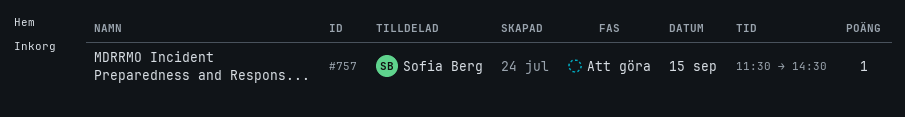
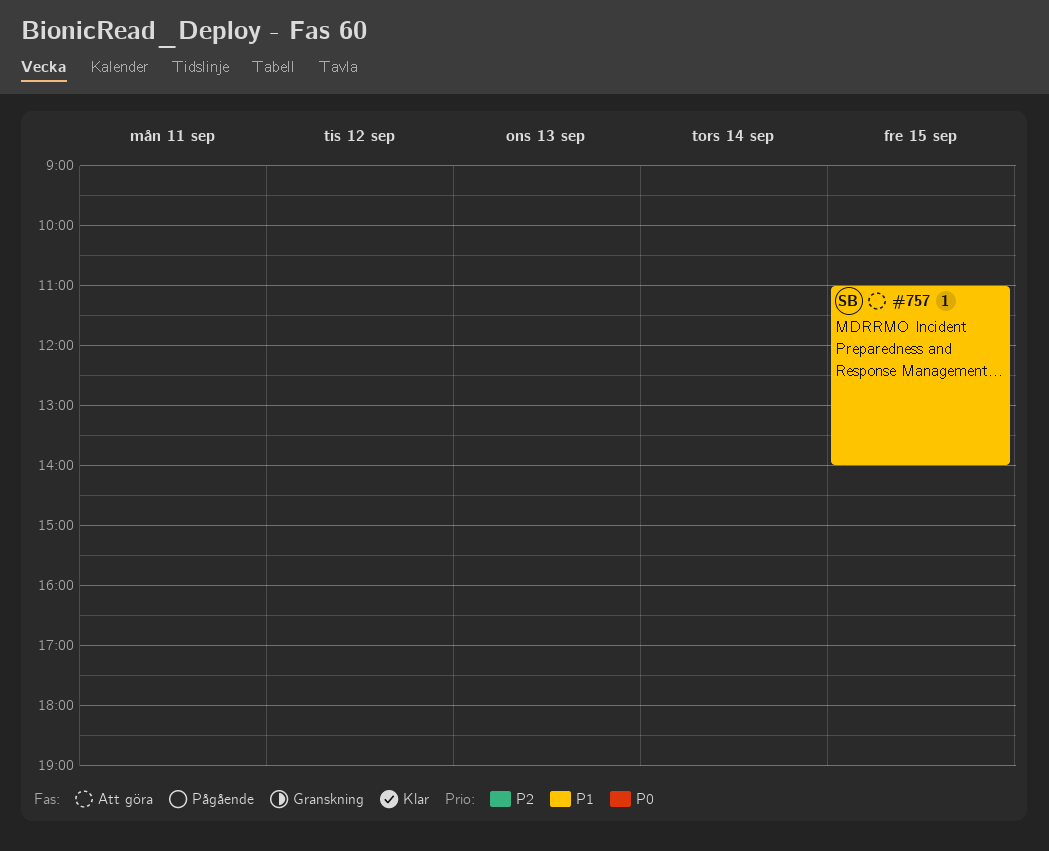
#757, begins: 11:30 -> 11:00
#757, ends: 14:30 -> 14:00

